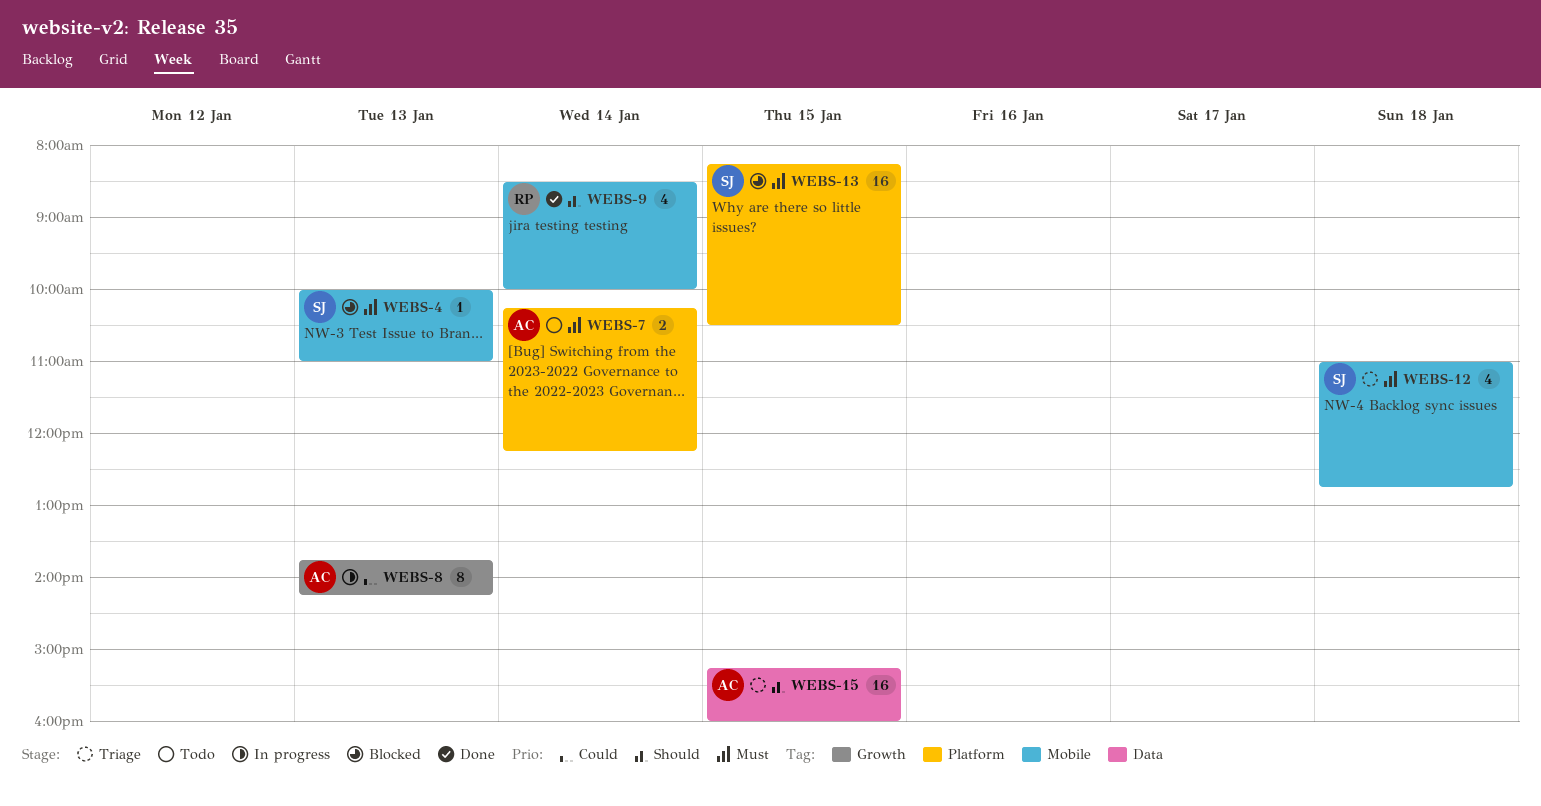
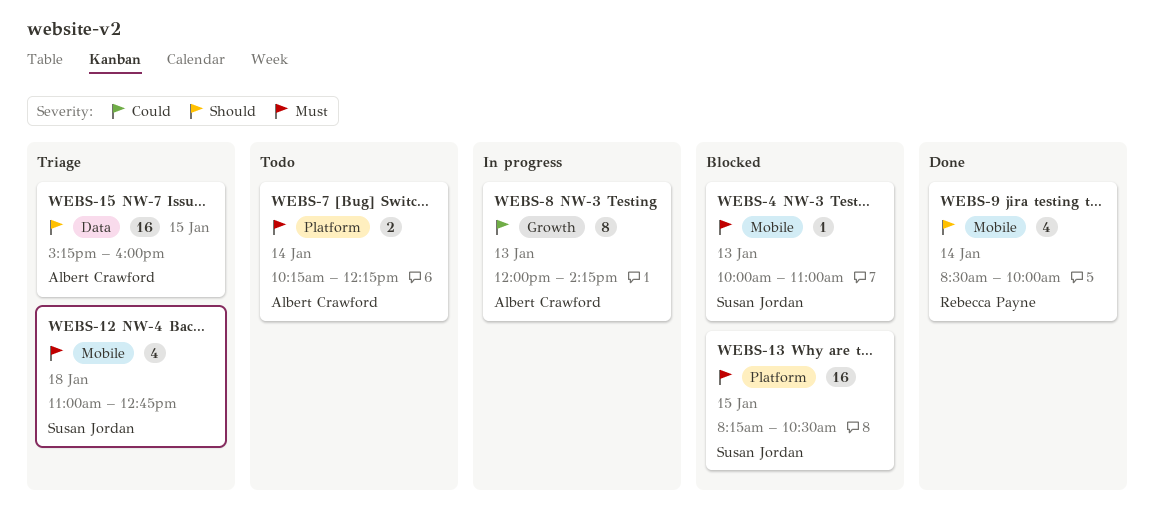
WEBS-8, begins: 13:45 -> 12:00

